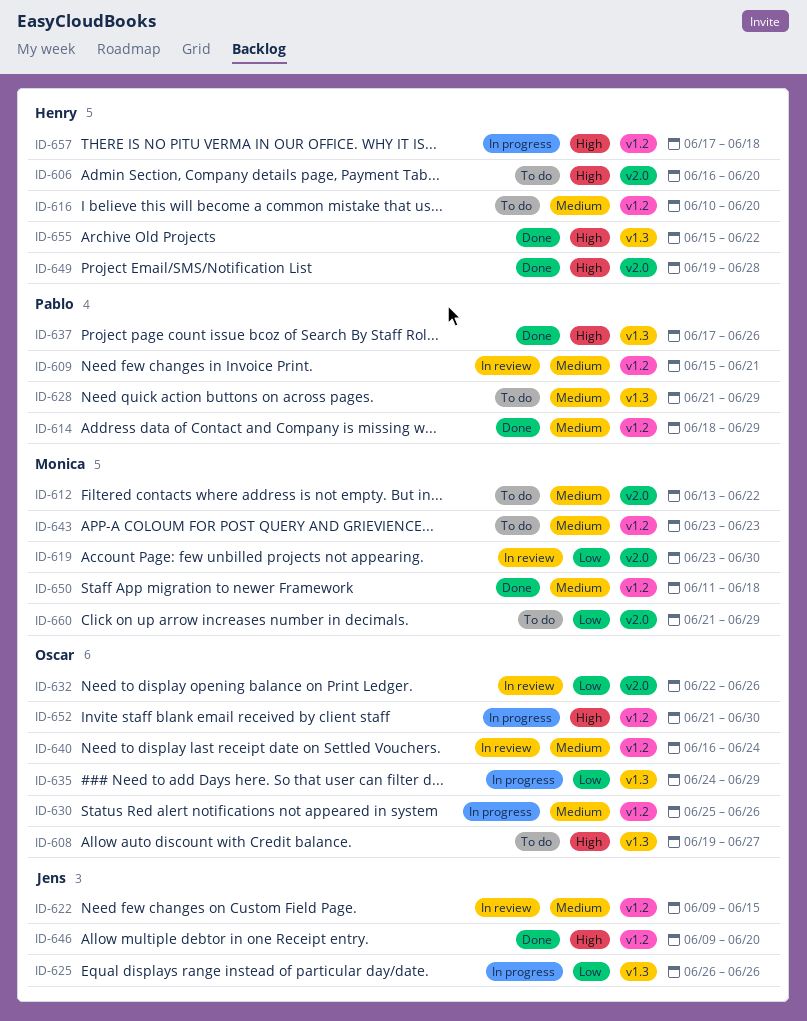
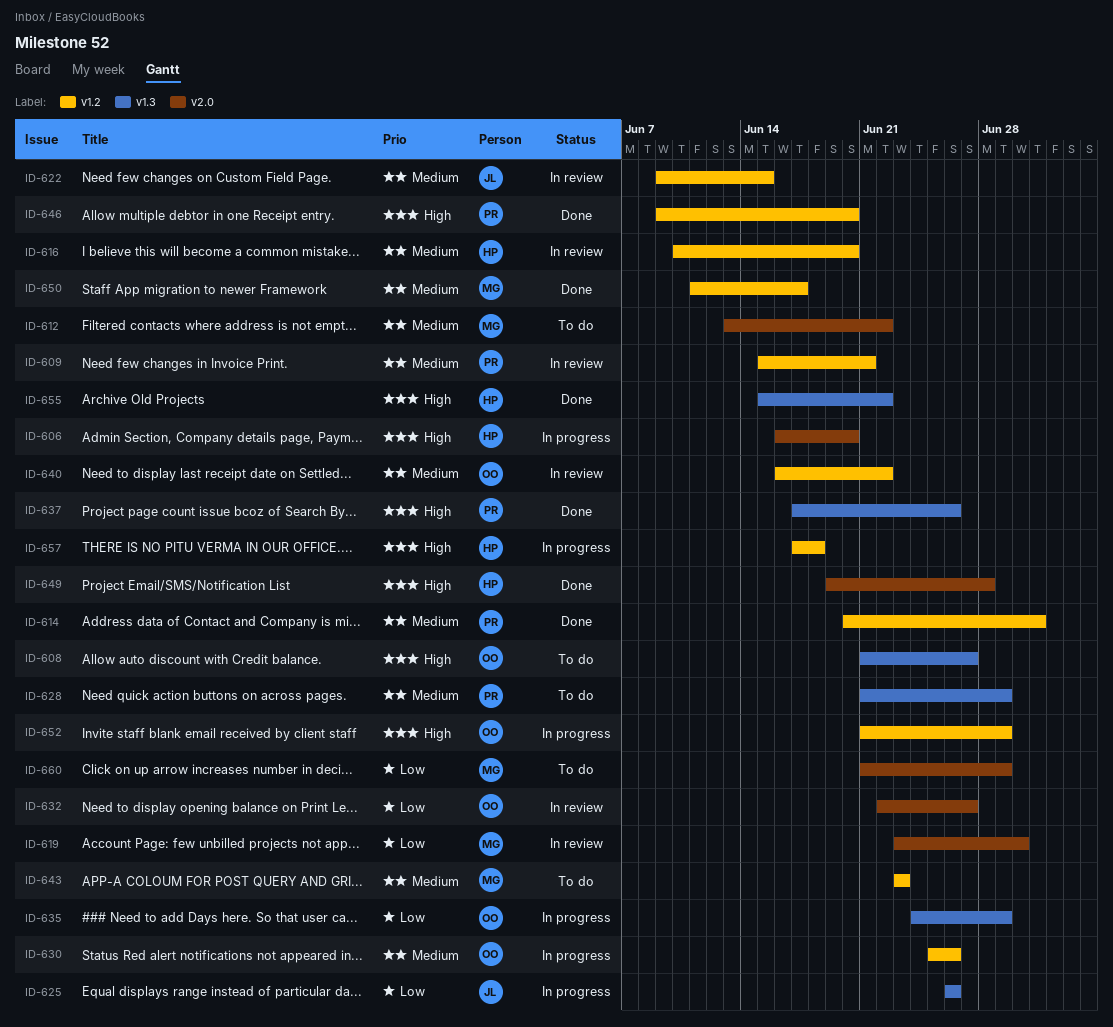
ID-606, status: To do -> In progress
ID-608, start: Jun 19 -> Jun 21
ID-614, start: Jun 18 -> Jun 20
ID-614, due: Jun 29 -> Jul 1
ID-616, status: To do -> In review
ID-632, due: Jun 26 -> Jun 27
ID-640, due: Jun 24 -> Jun 22
ID-646, owner: Jens -> Pablo
ID-650, due: Jun 18 -> Jun 17
ID-652, due: Jun 30 -> Jun 29

